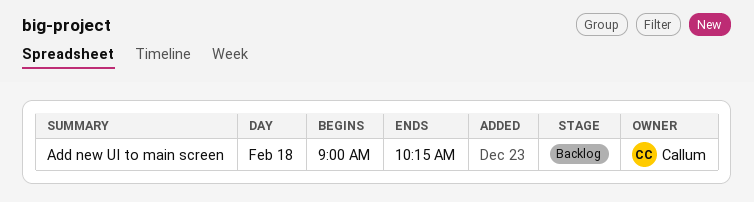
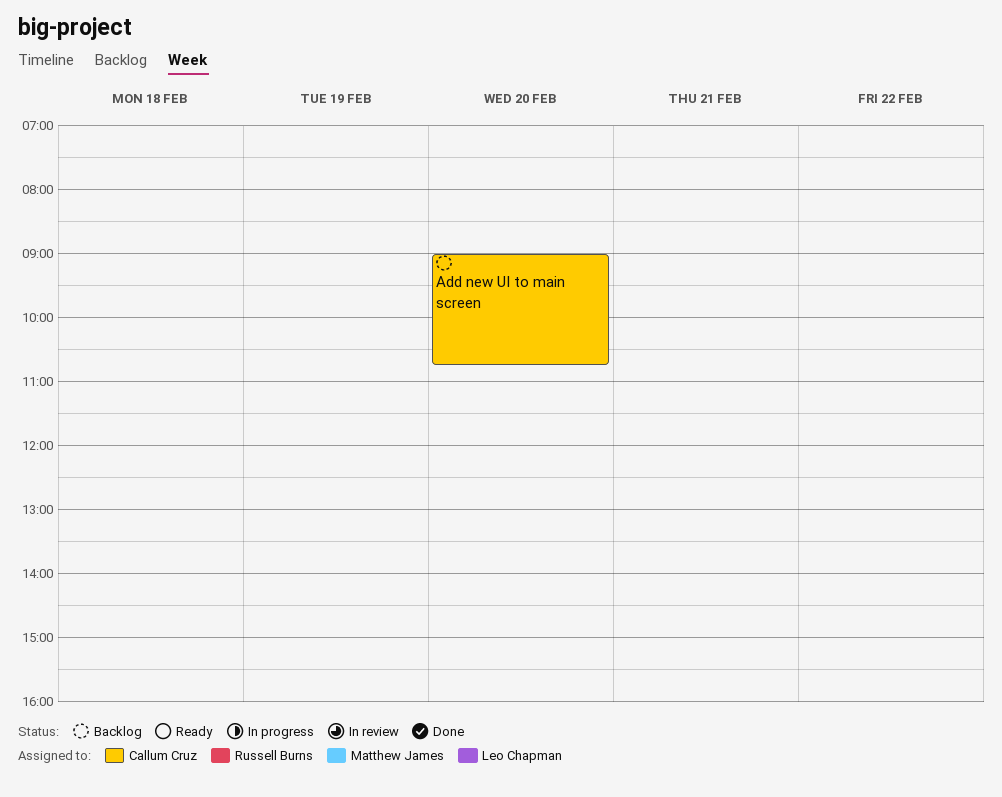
Add new UI to main screen, day: Feb 18 -> Feb 20
Add new UI to main screen, ends: 10:15 -> 10:45

